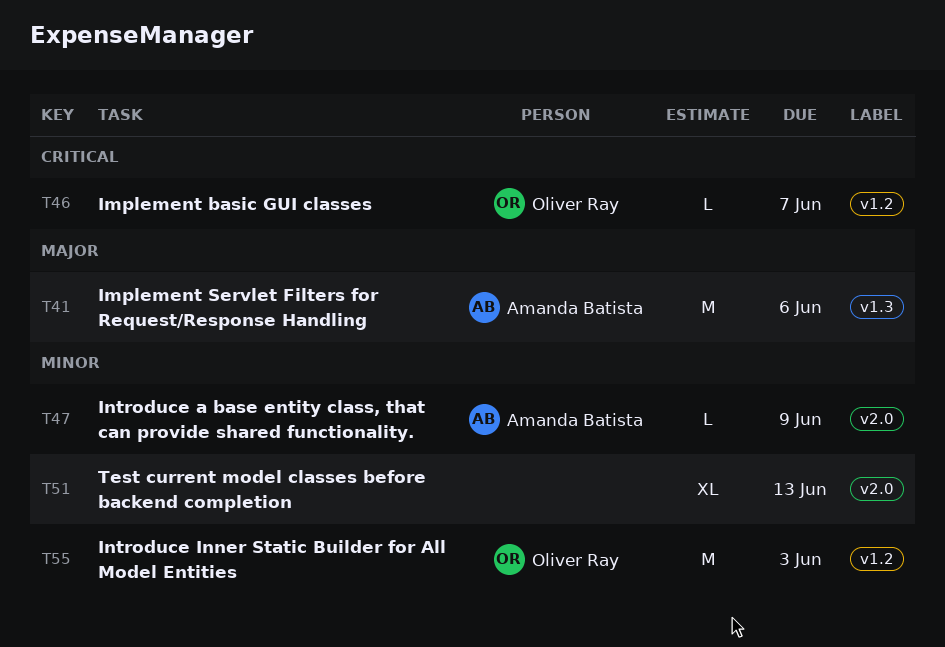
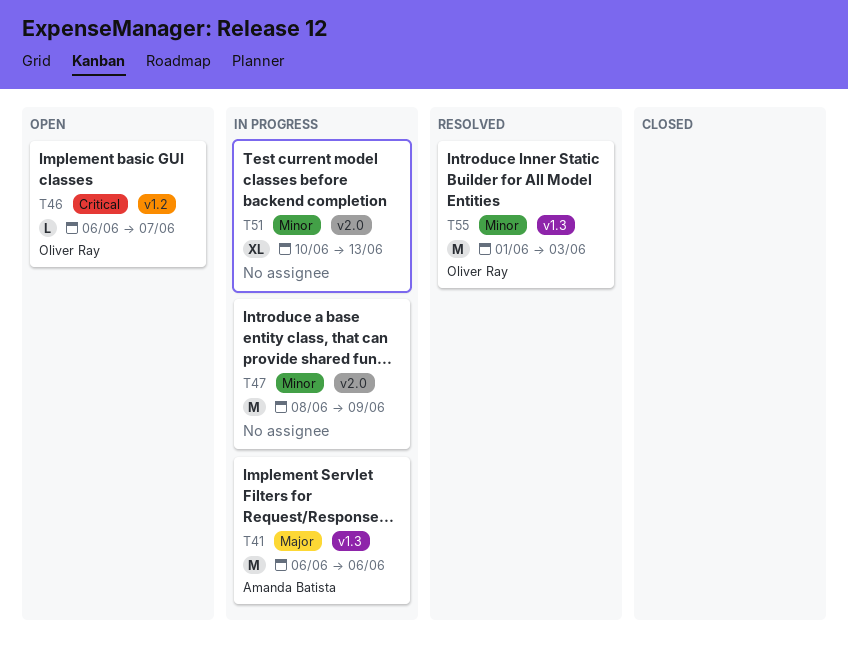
T47, owner: Amanda Batista -> none
T47, estimate: L -> M
T55, label: v1.2 -> v1.3

